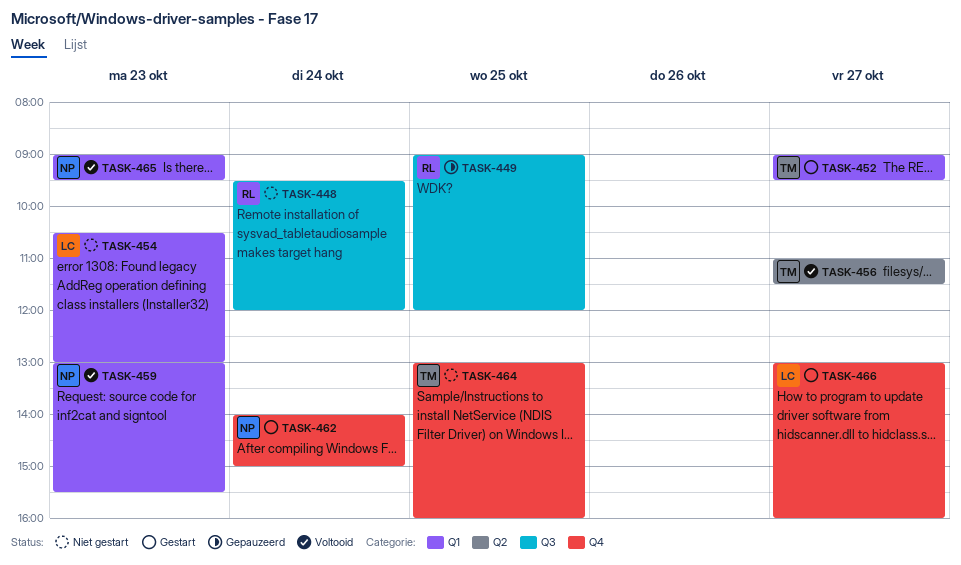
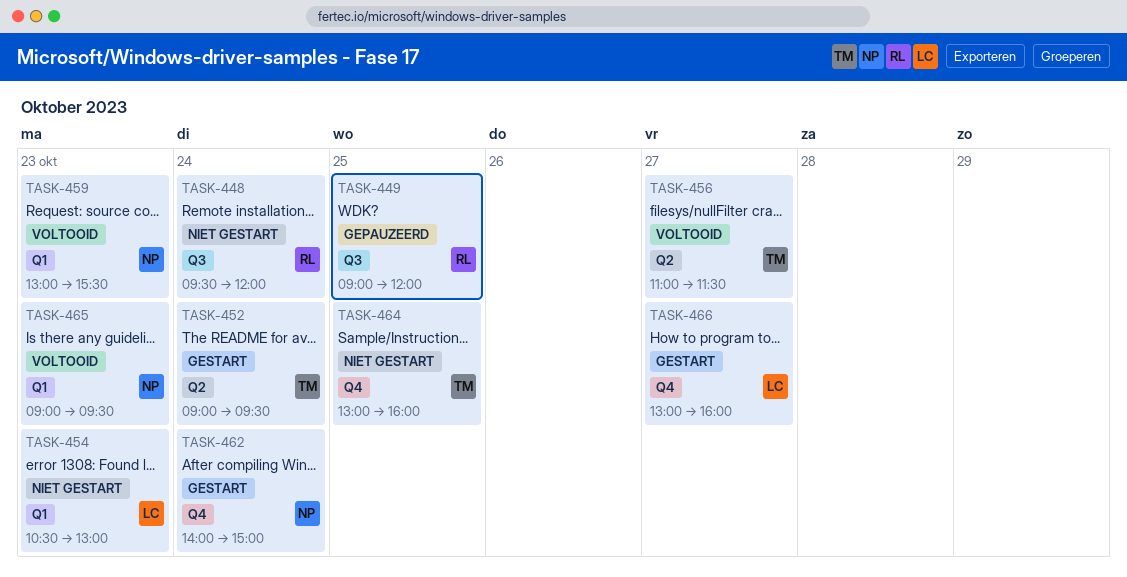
TASK-452, label: Q1 -> Q2
TASK-452, day: Oct 27 -> Oct 24

